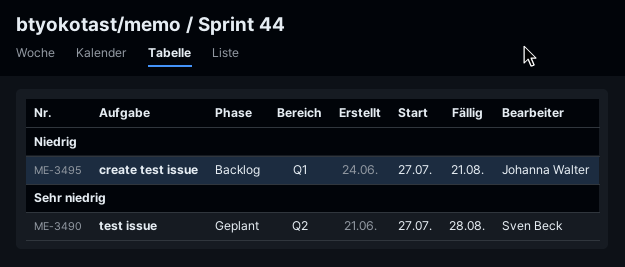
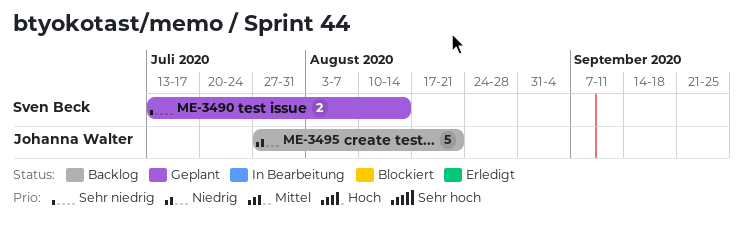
ME-3490, start: Jul 27 -> Jul 13
ME-3490, due: Aug 28 -> Aug 14

